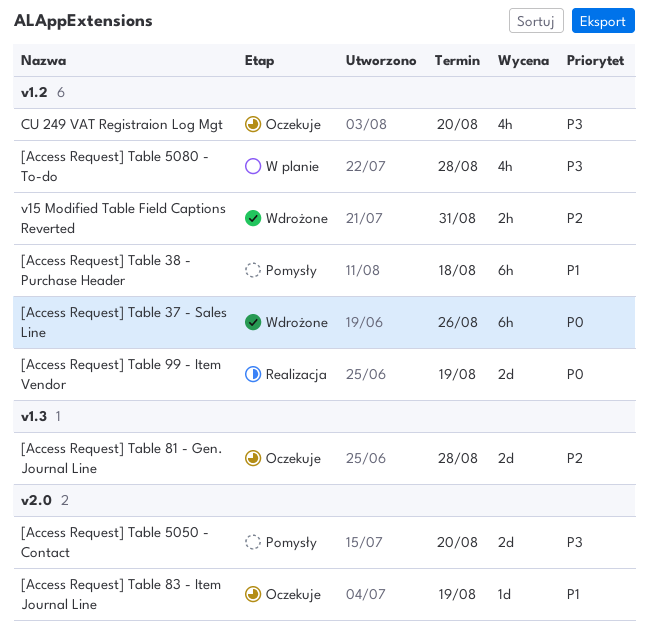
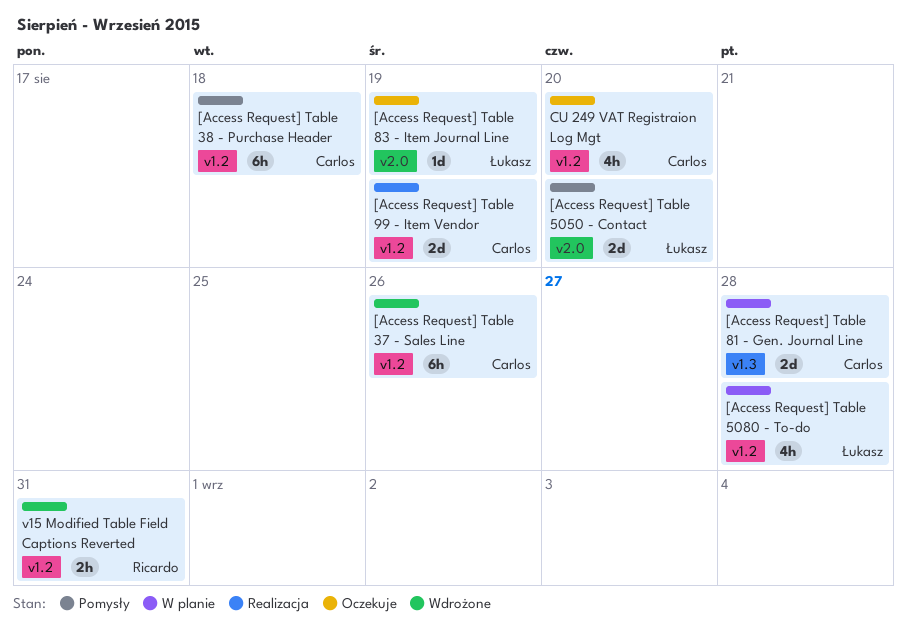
[Access Request] Table 81 - Gen. Journal Line, status: Oczekuje -> W planie

